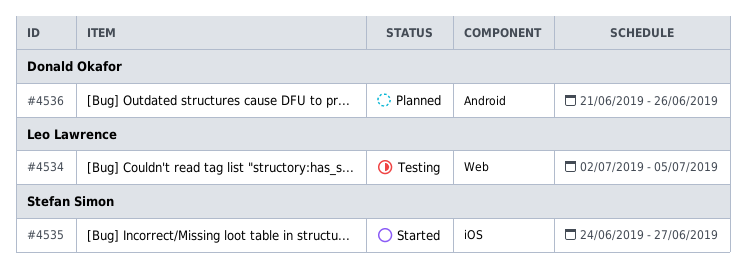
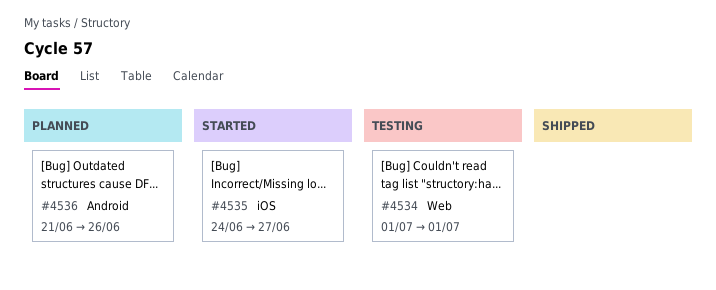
#4534, start: Jul 2 -> Jul 1
#4534, due: Jul 5 -> Jul 1

